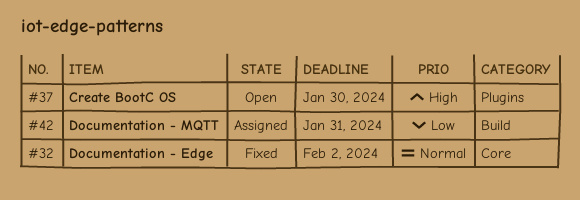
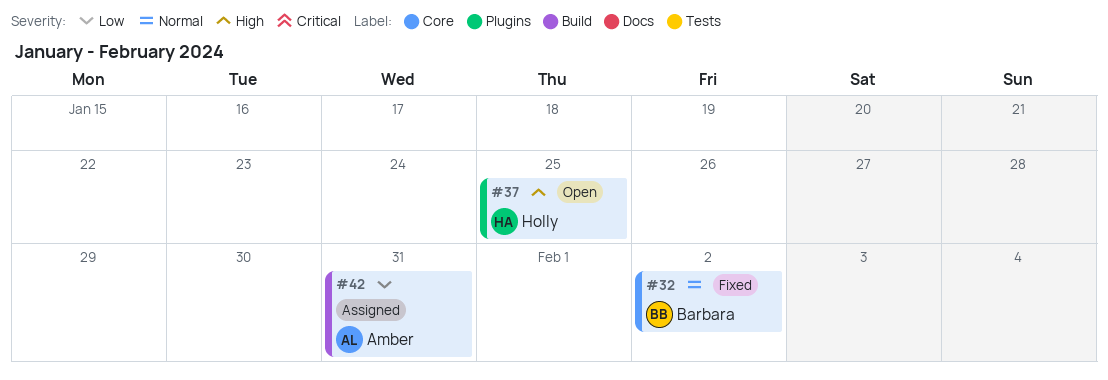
#37, due: Jan 30 -> Jan 25

